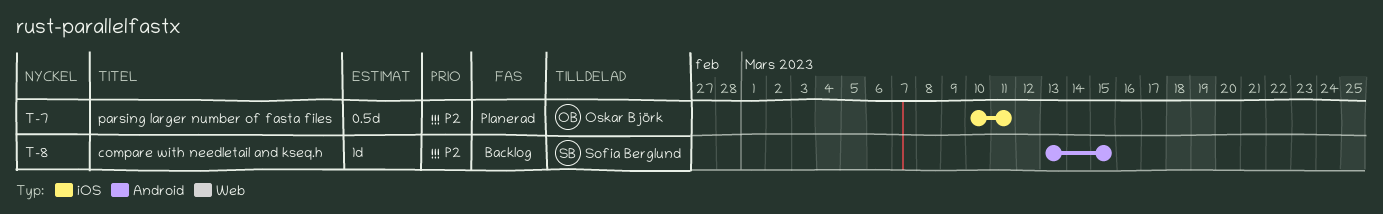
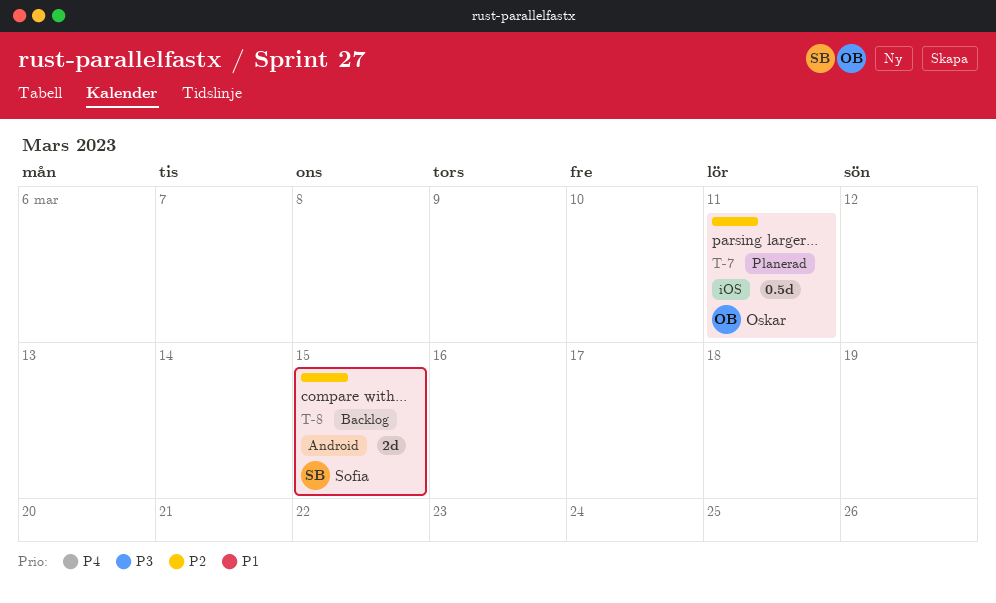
T-8, estimate: 1d -> 2d

